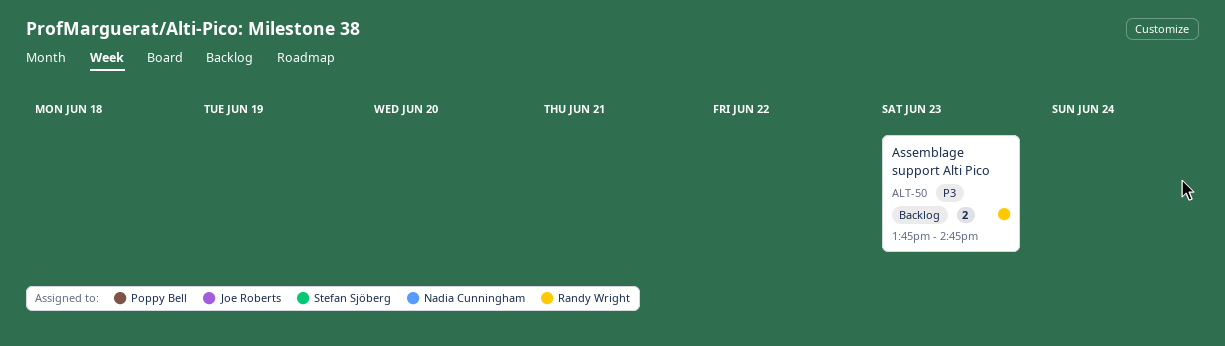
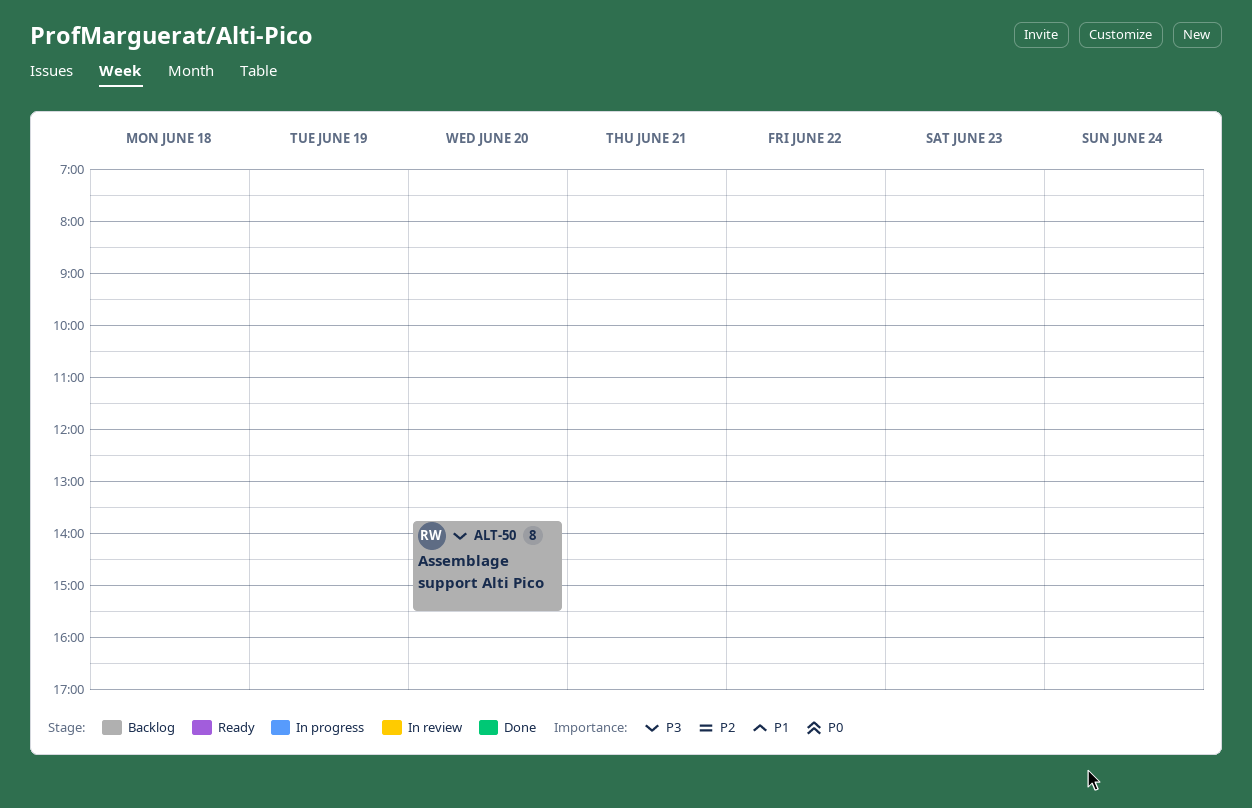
ALT-50, estimate: 2 -> 8
ALT-50, day: Jun 23 -> Jun 20
ALT-50, ends: 14:45 -> 15:30

